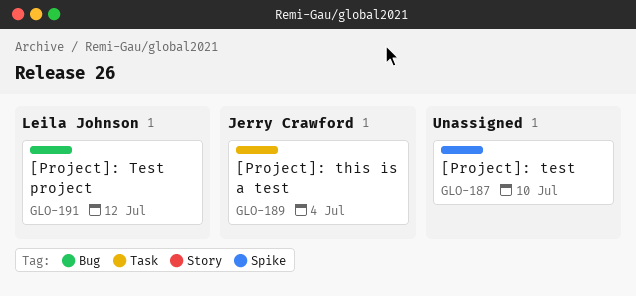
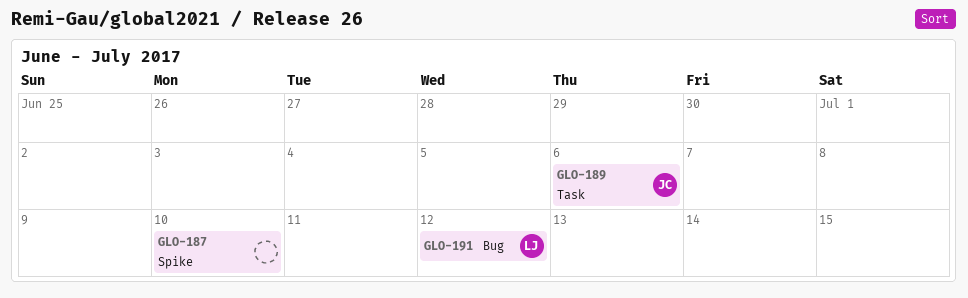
GLO-189, due: Jul 4 -> Jul 6

